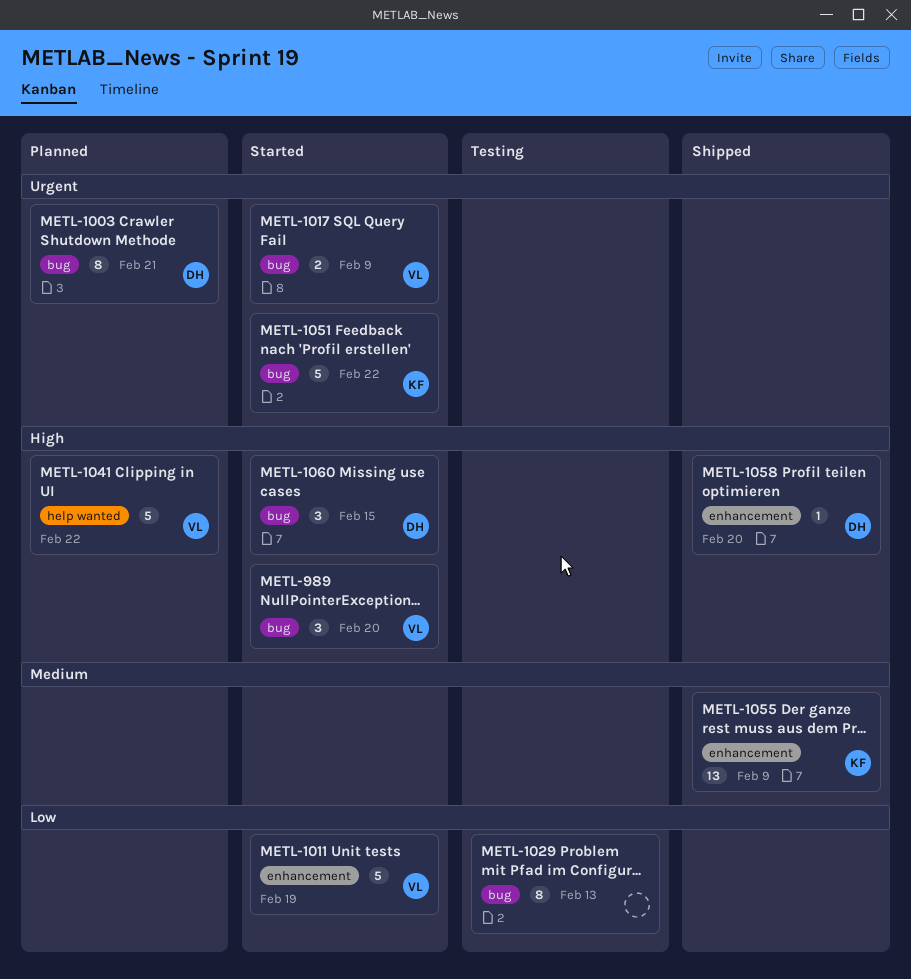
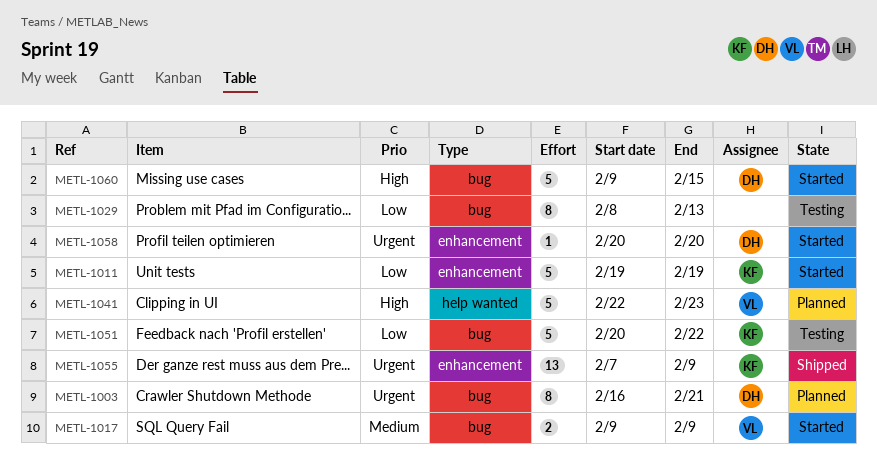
METL-989: present -> none
METL-1011, owner: VL -> KF
METL-1017, priority: Urgent -> Medium
METL-1041, due: Feb 22 -> Feb 23
METL-1051, status: Started -> Testing
METL-1051, priority: Urgent -> Low
METL-1055, priority: Medium -> Urgent
METL-1058, status: Shipped -> Started
METL-1058, priority: High -> Urgent
METL-1060, estimate: 3 -> 5

